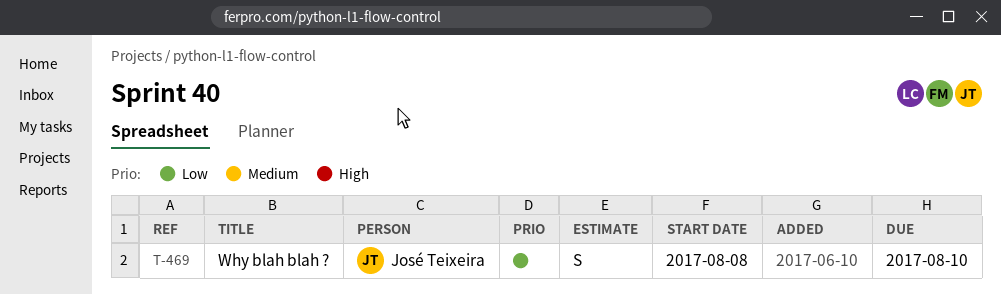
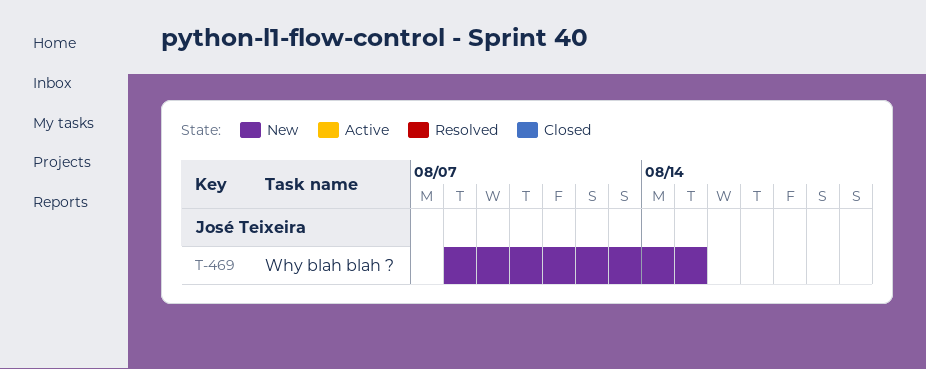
T-469, due: Aug 10 -> Aug 15

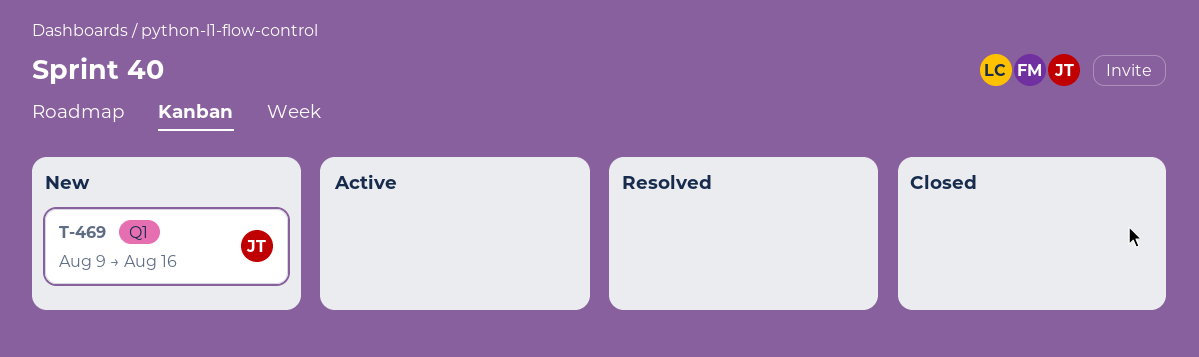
T-469, start: Aug 8 -> Aug 9
T-469, due: Aug 15 -> Aug 16

